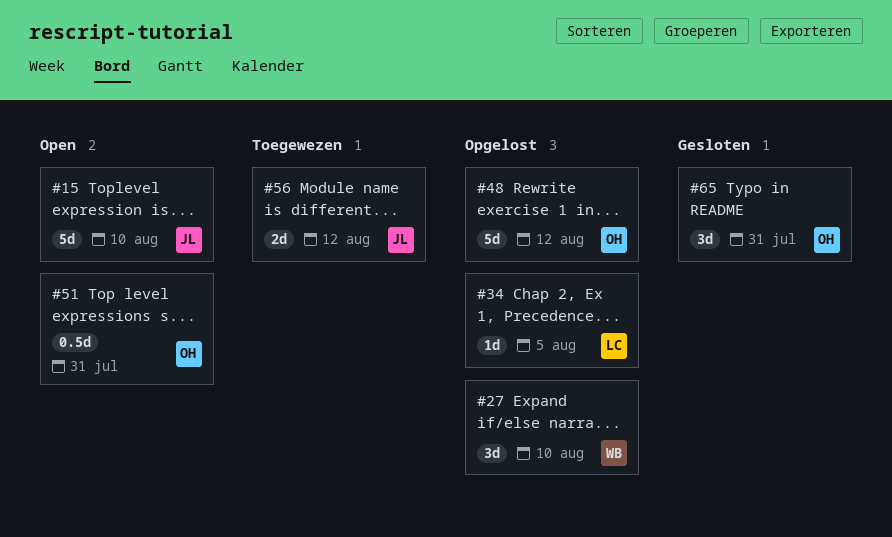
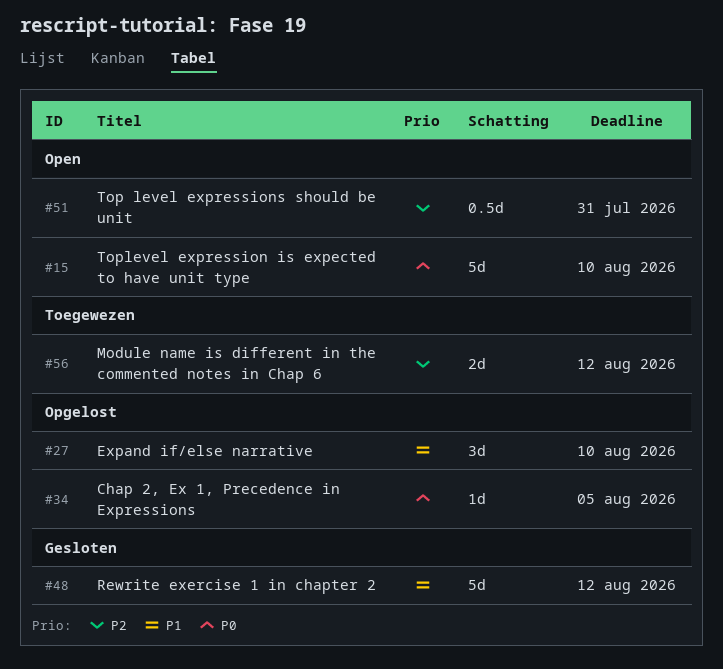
#48, status: Opgelost -> Gesloten
#65: present -> none

